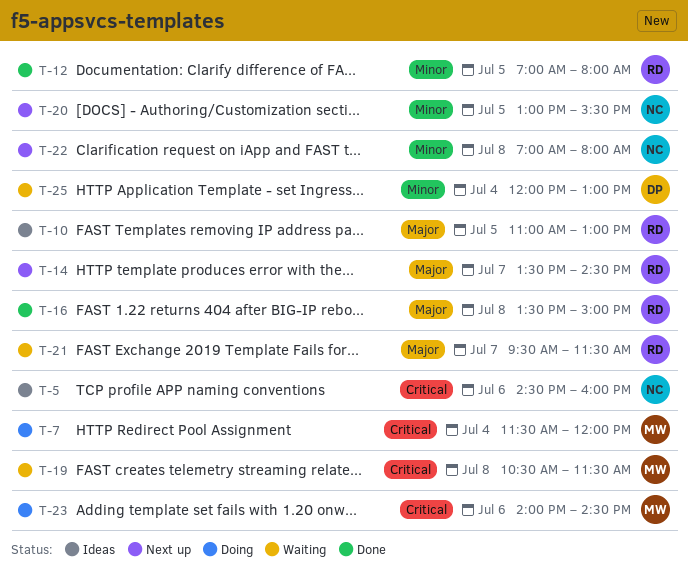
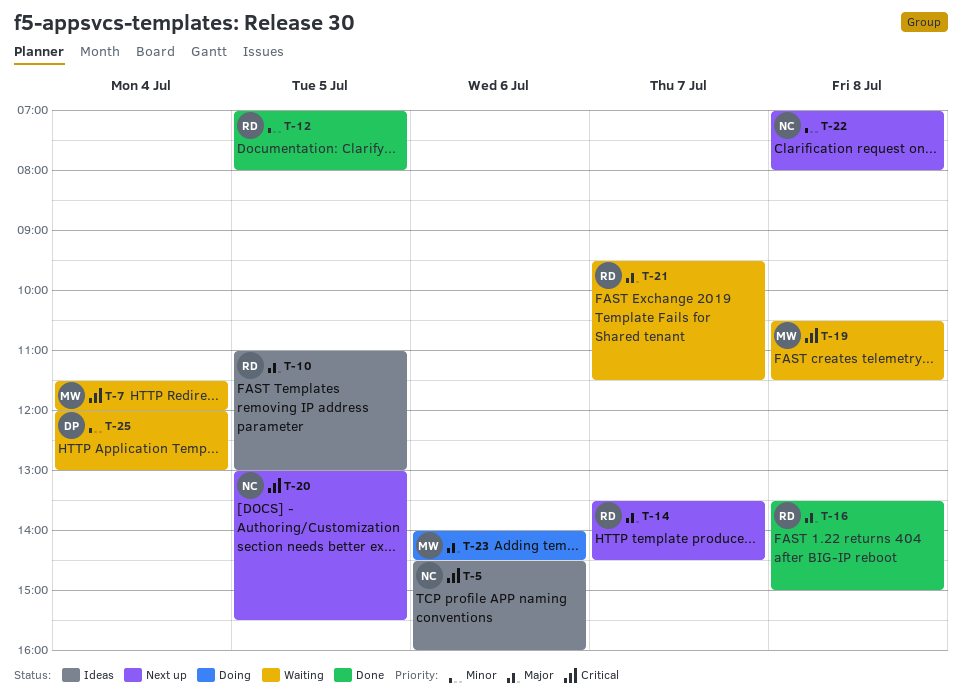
T-7, status: Doing -> Waiting
T-20, priority: Minor -> Critical
T-23, priority: Critical -> Major

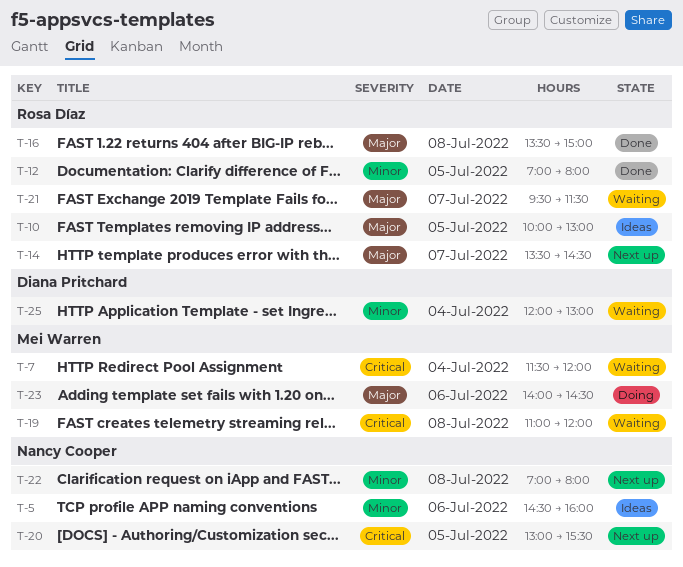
T-5, priority: Critical -> Minor
T-10, begins: 11:00 -> 10:00
T-19, begins: 10:30 -> 11:00
T-19, ends: 11:30 -> 12:00

